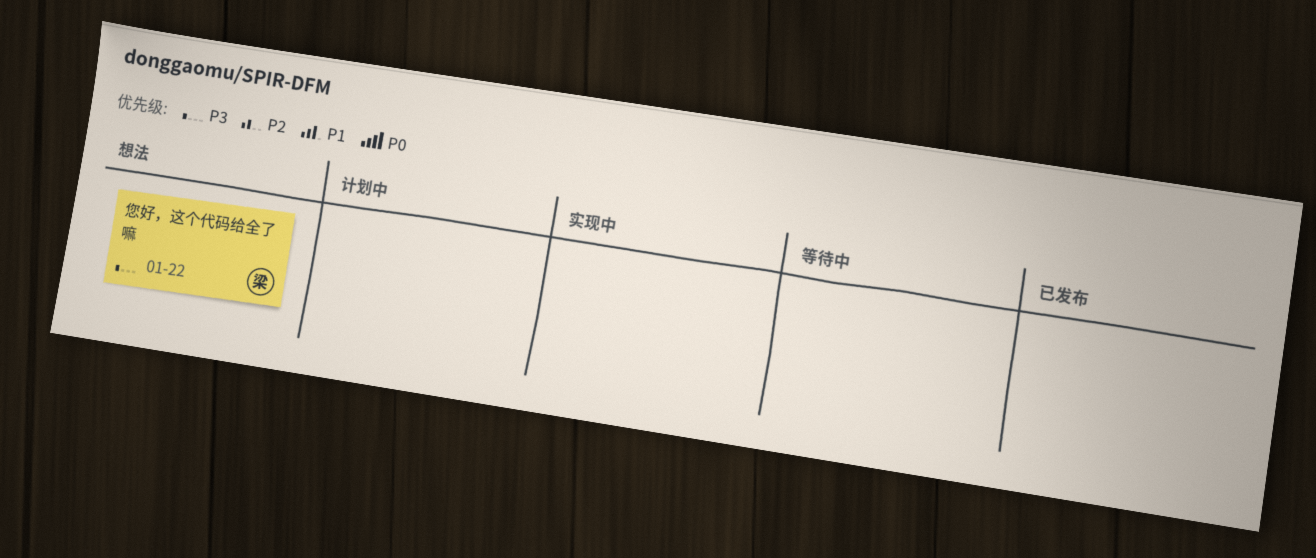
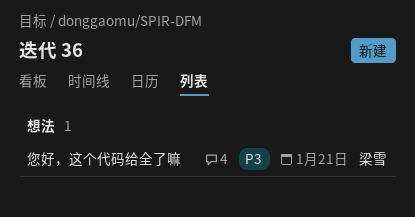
您好，这个代码给全了嘛, due: Jan 22 -> Jan 21

